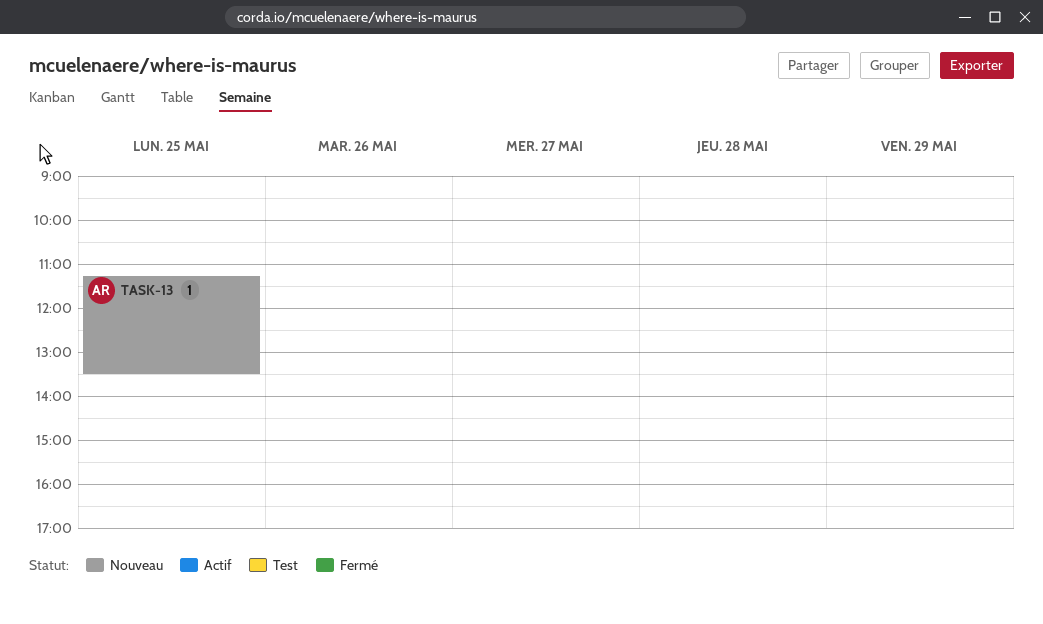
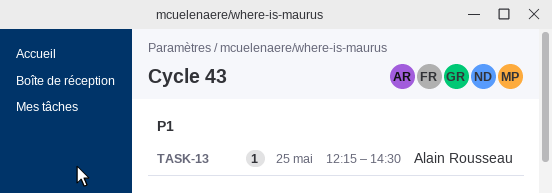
TASK-13, begins: 11:15 -> 12:15
TASK-13, ends: 13:30 -> 14:30

